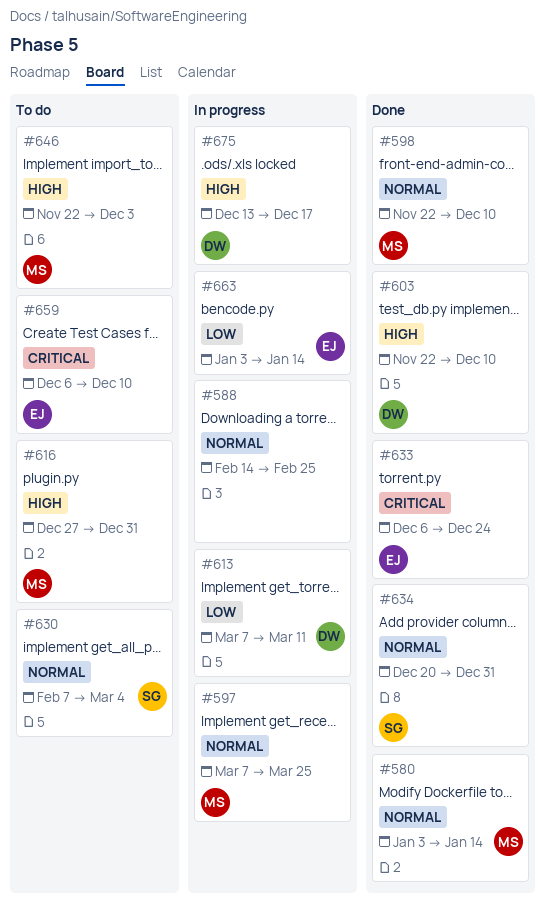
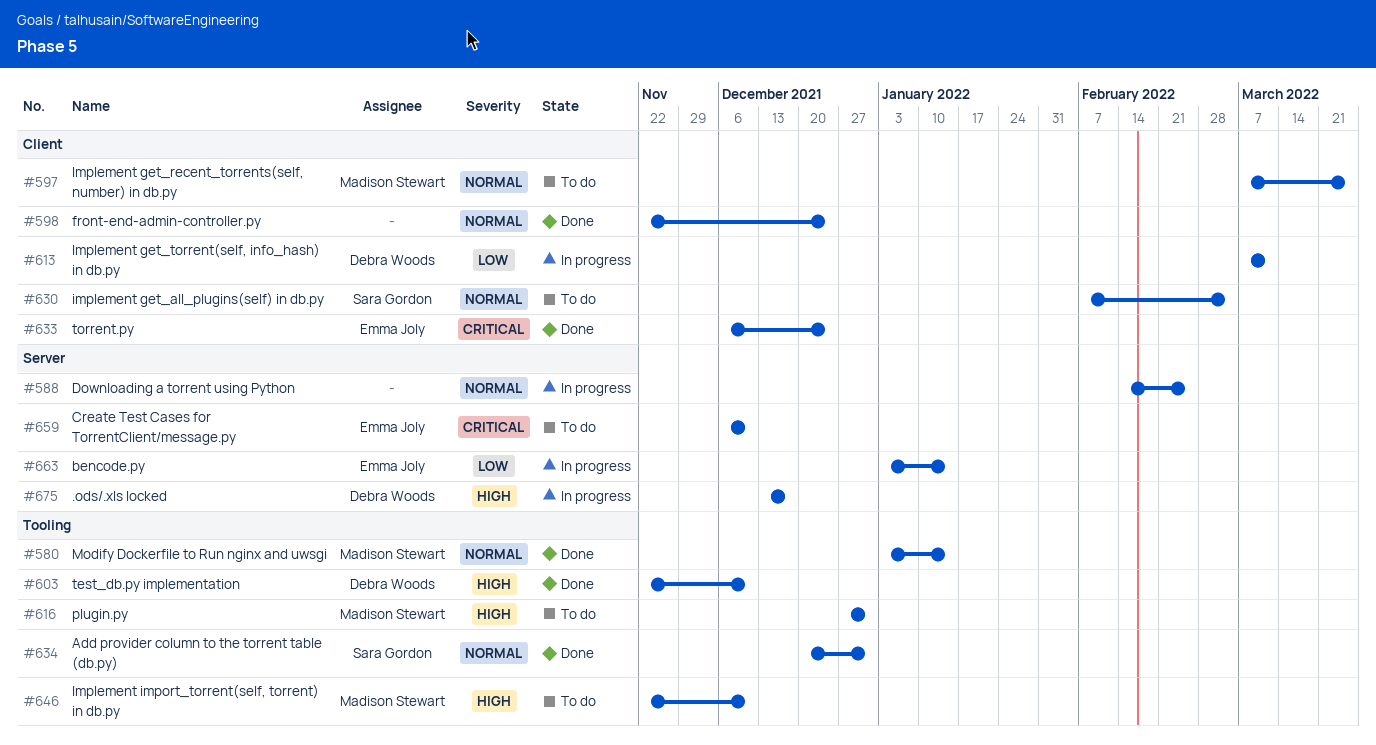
#597, status: In progress -> To do
#598, owner: Madison Stewart -> none
#598, due: Dec 10 -> Dec 24
#646, due: Dec 3 -> Dec 10

